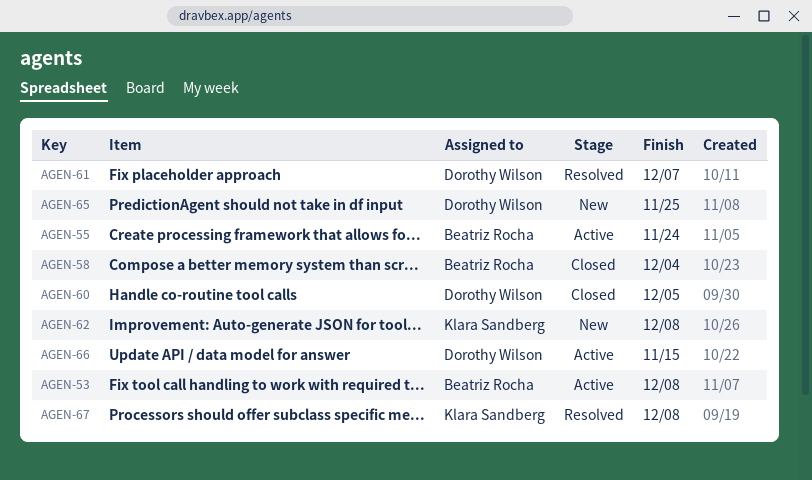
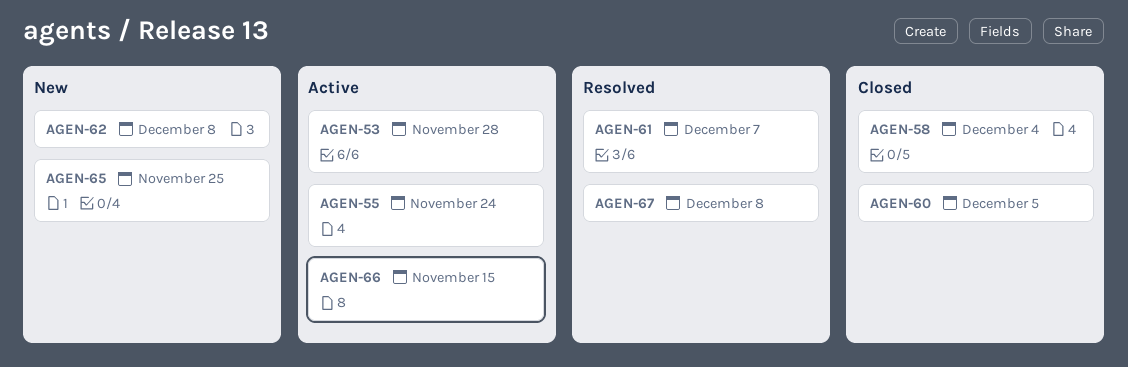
AGEN-53, due: Dec 8 -> Nov 28

